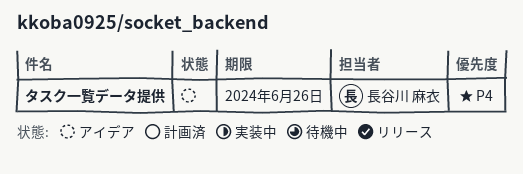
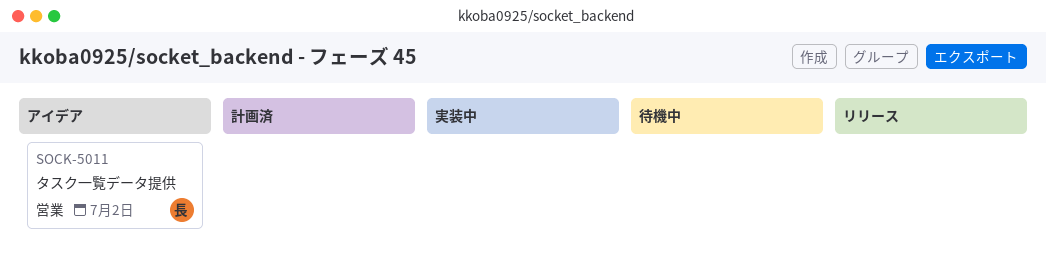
タスク一覧データ提供, due: Jun 26 -> Jul 2

